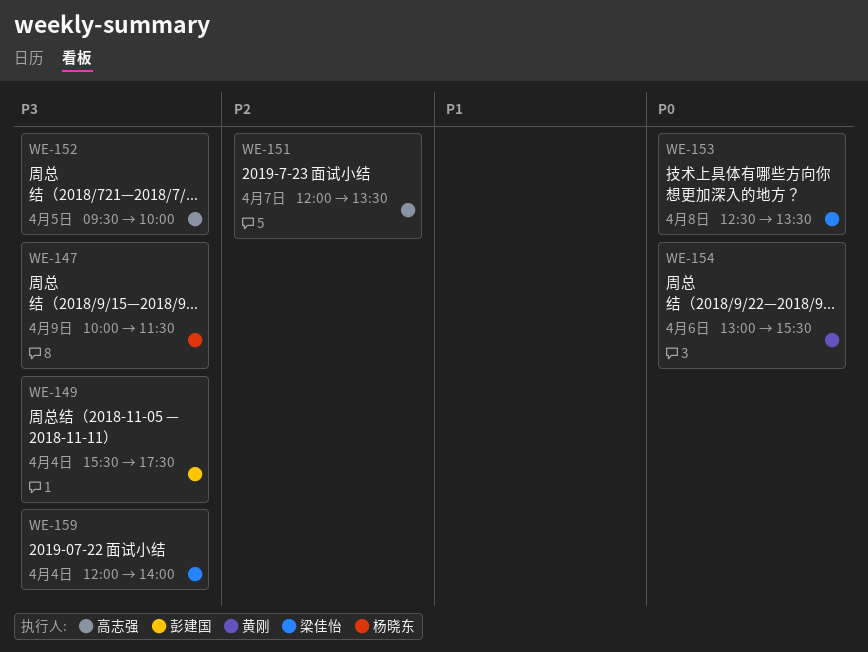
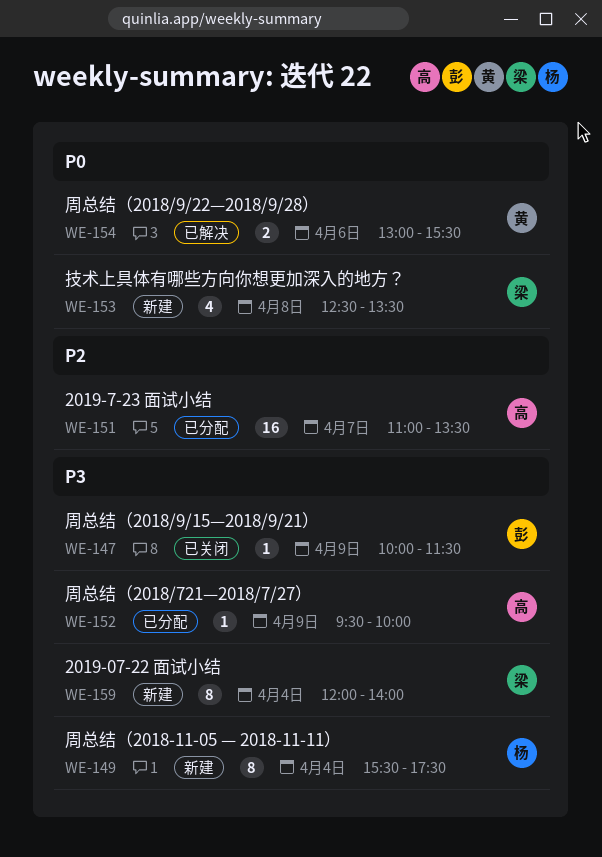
WE-147, owner: 杨晓东 -> 彭建国
WE-149, owner: 彭建国 -> 杨晓东
WE-151, begins: 12:00 -> 11:00
WE-152, day: Apr 5 -> Apr 9

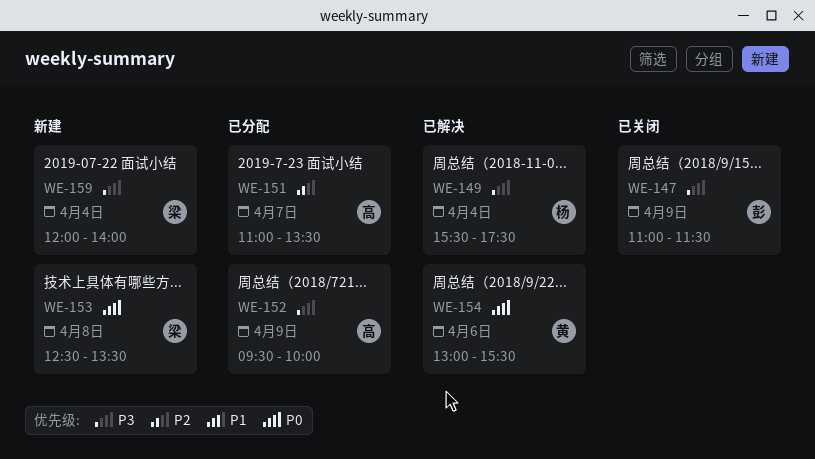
WE-147, begins: 10:00 -> 11:00
WE-149, status: 新建 -> 已解决

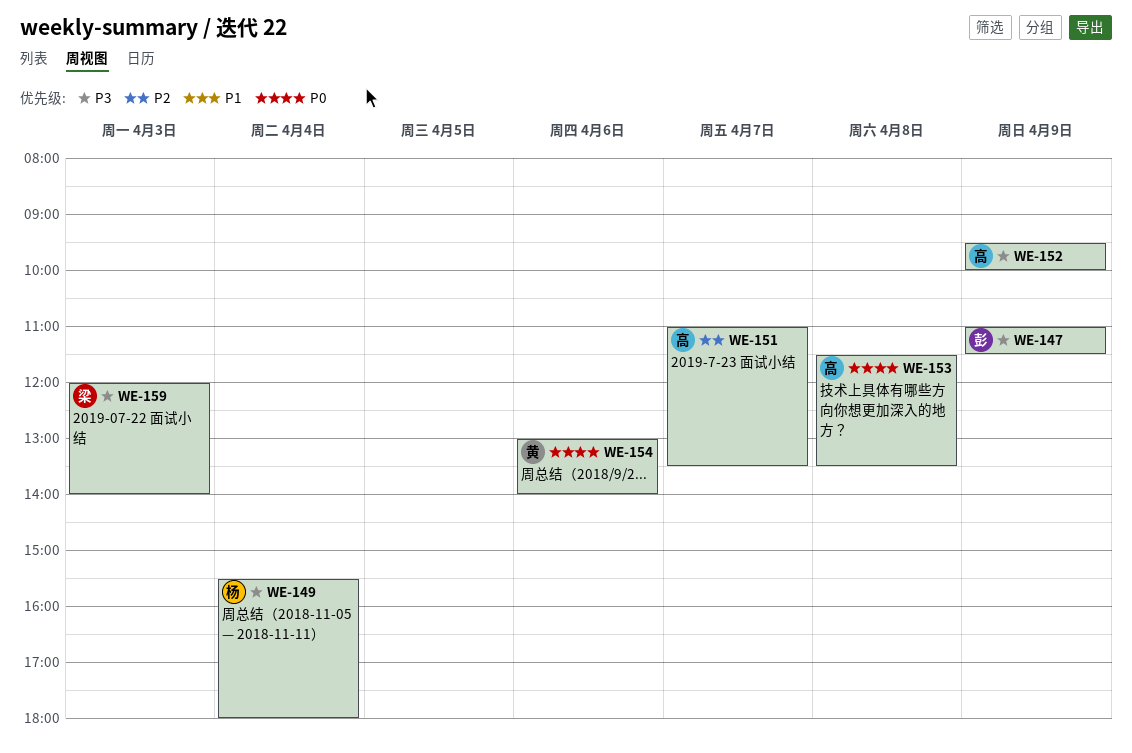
WE-149, ends: 17:30 -> 18:00
WE-153, owner: 梁 -> 高
WE-153, begins: 12:30 -> 11:30
WE-154, ends: 15:30 -> 14:00
WE-159, day: Apr 4 -> Apr 3

